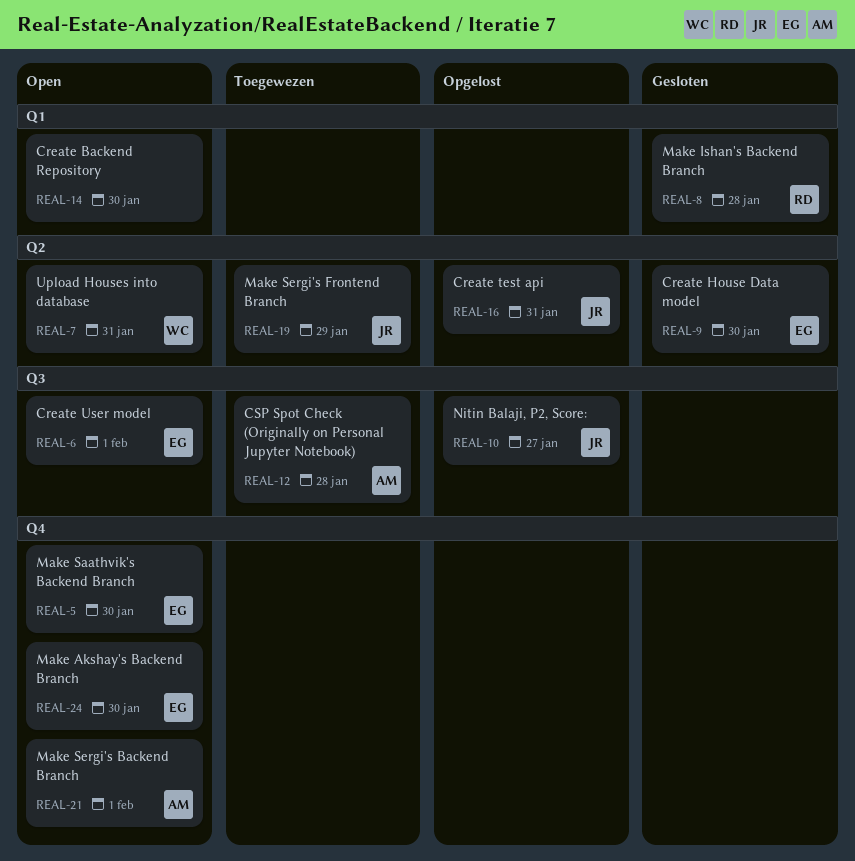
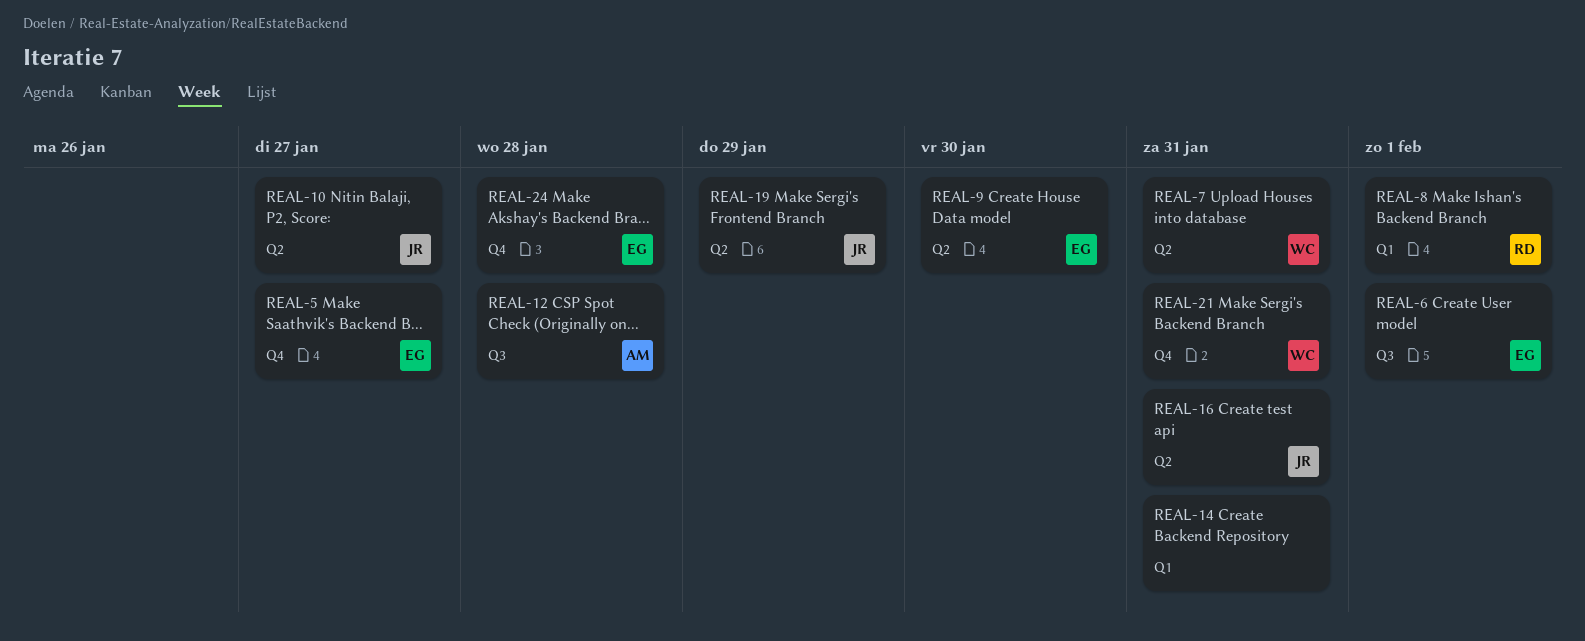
REAL-5, due: Jan 30 -> Jan 27
REAL-8, due: Jan 28 -> Feb 1
REAL-10, label: Q3 -> Q2
REAL-14, due: Jan 30 -> Jan 31
REAL-21, owner: AM -> WC
REAL-21, due: Feb 1 -> Jan 31
REAL-24, due: Jan 30 -> Jan 28

